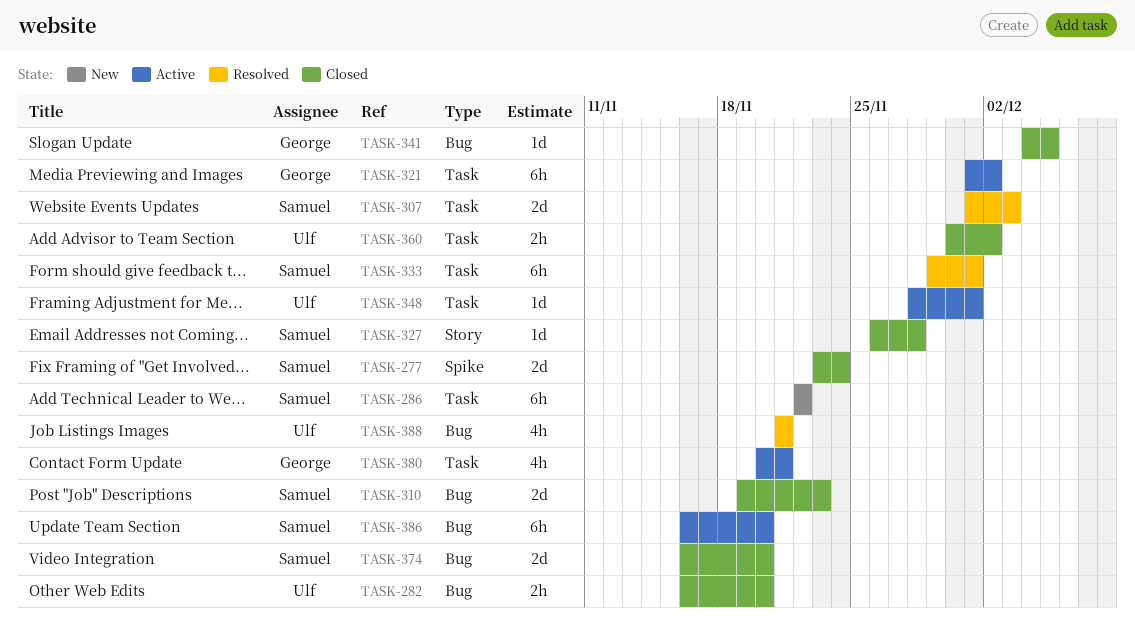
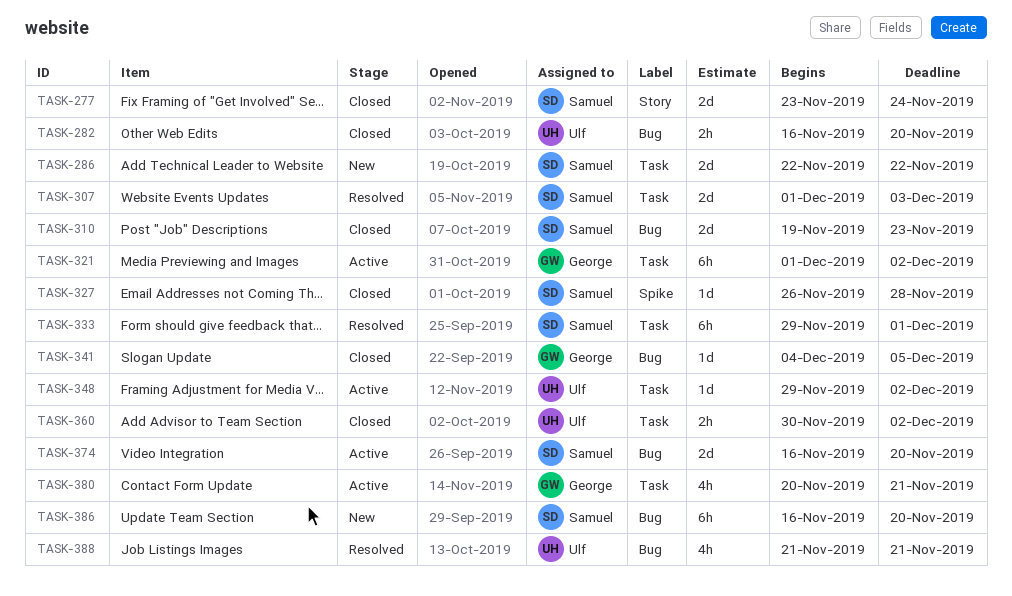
TASK-277, label: Spike -> Story
TASK-286, estimate: 6h -> 2d
TASK-327, label: Story -> Spike
TASK-348, start: Nov 28 -> Nov 29
TASK-348, due: Dec 1 -> Dec 2
TASK-374, status: Closed -> Active
TASK-386, status: Active -> New

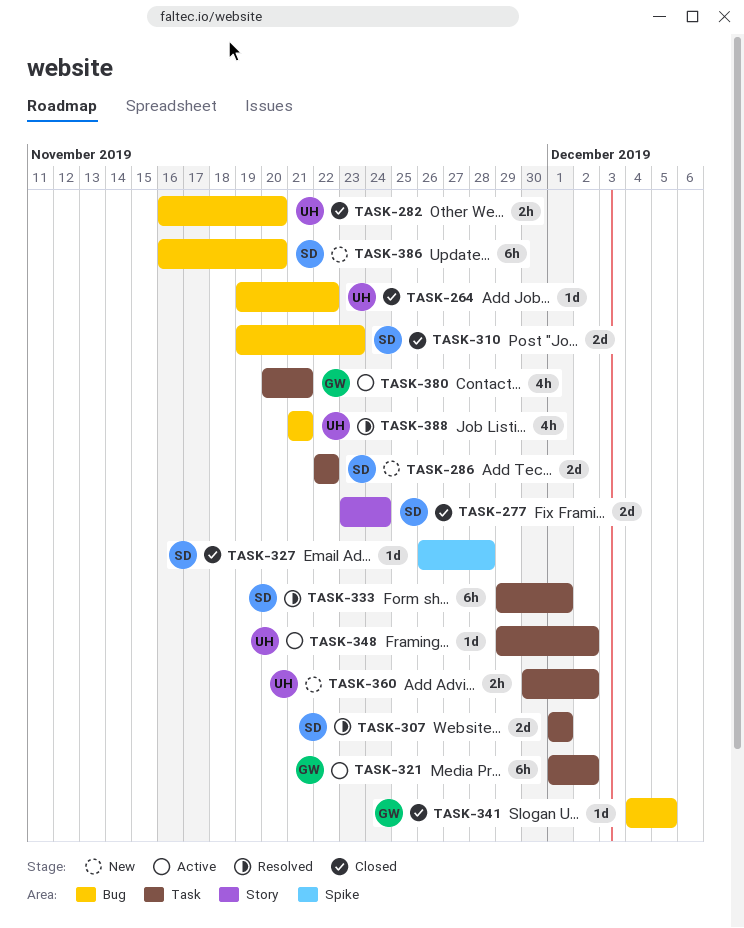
TASK-264: none -> present
TASK-307, due: Dec 3 -> Dec 1
TASK-360, status: Closed -> New
TASK-374: present -> none

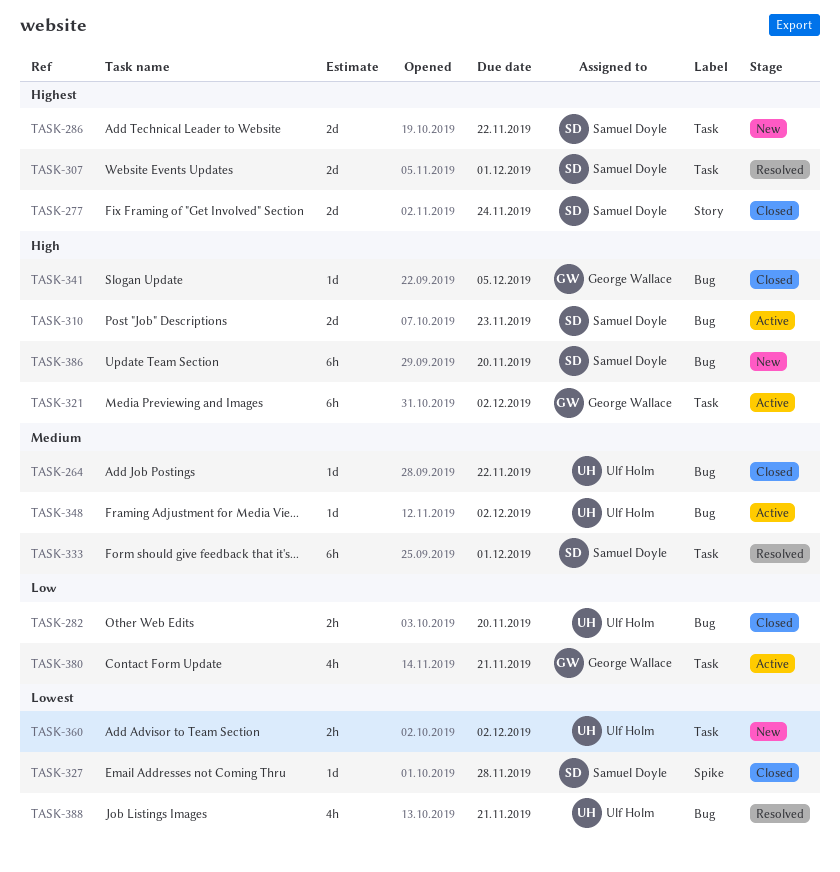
TASK-310, status: Closed -> Active
TASK-348, label: Task -> Bug

